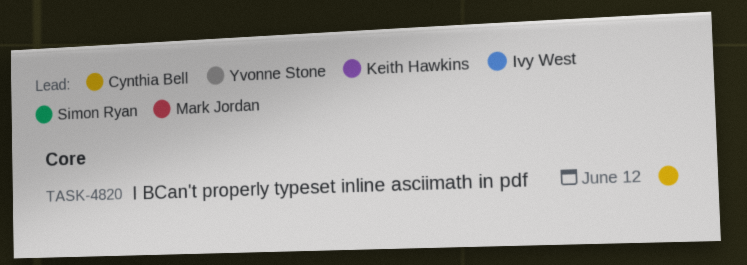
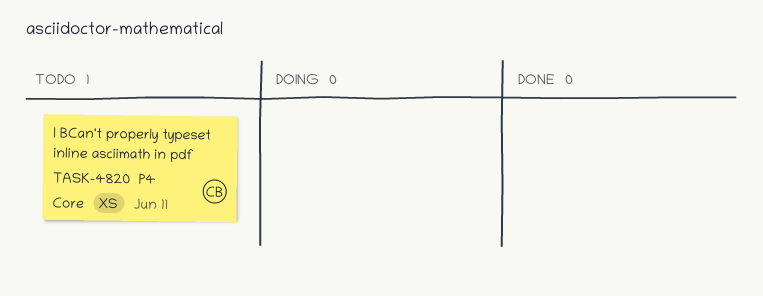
TASK-4820, due: Jun 12 -> Jun 11

